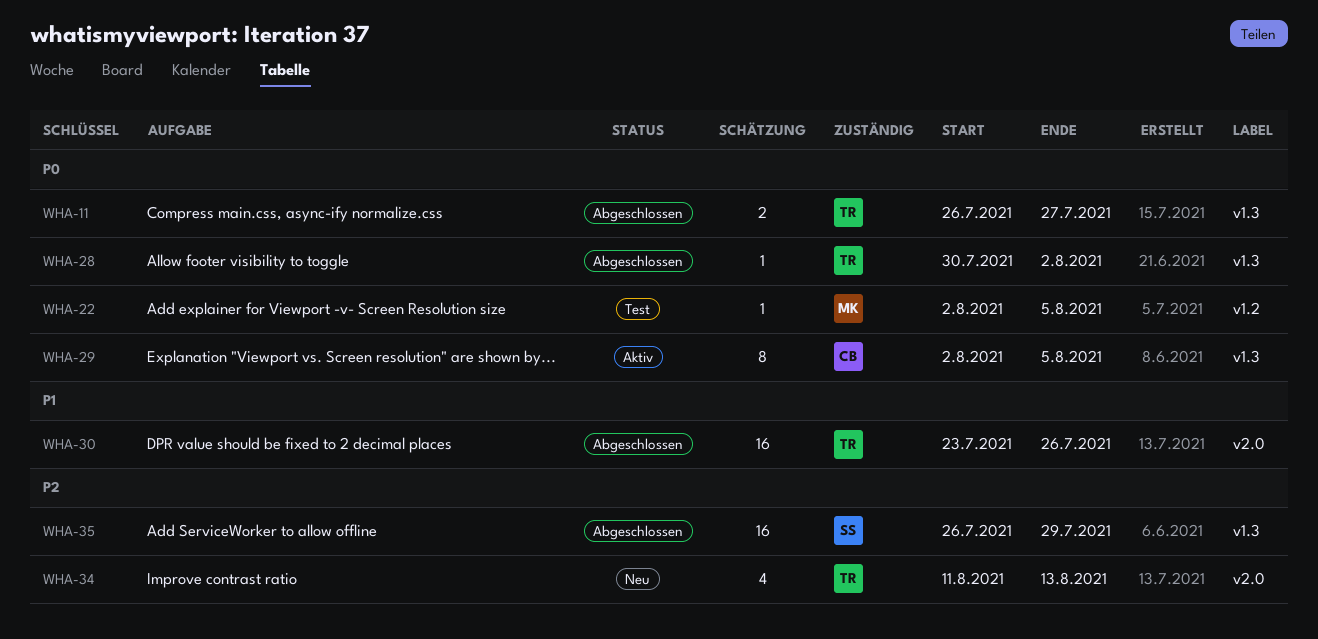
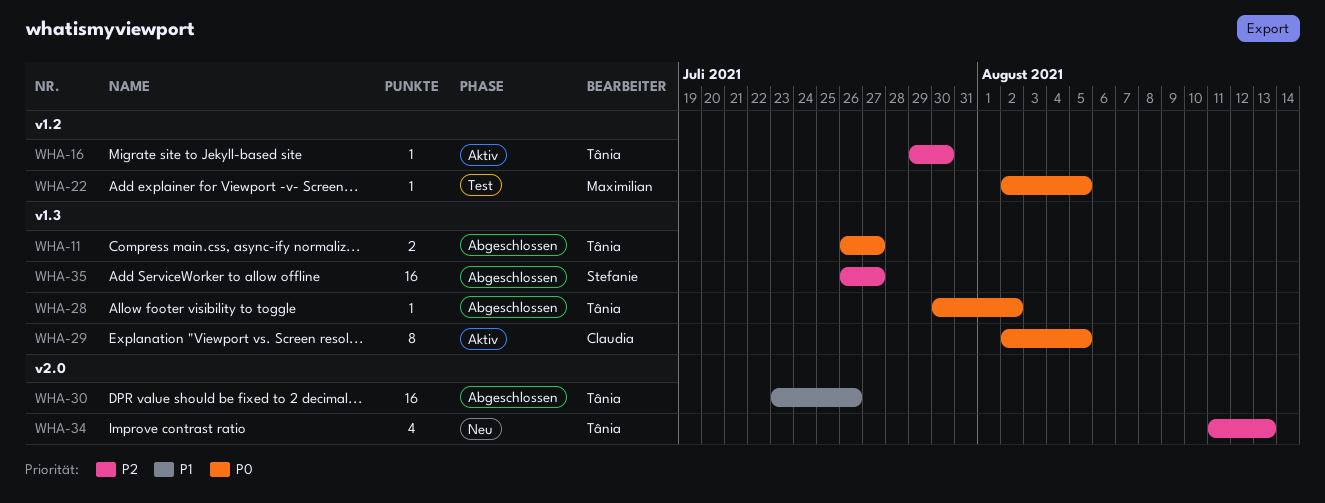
WHA-16: none -> present
WHA-35, due: Jul 29 -> Jul 27

